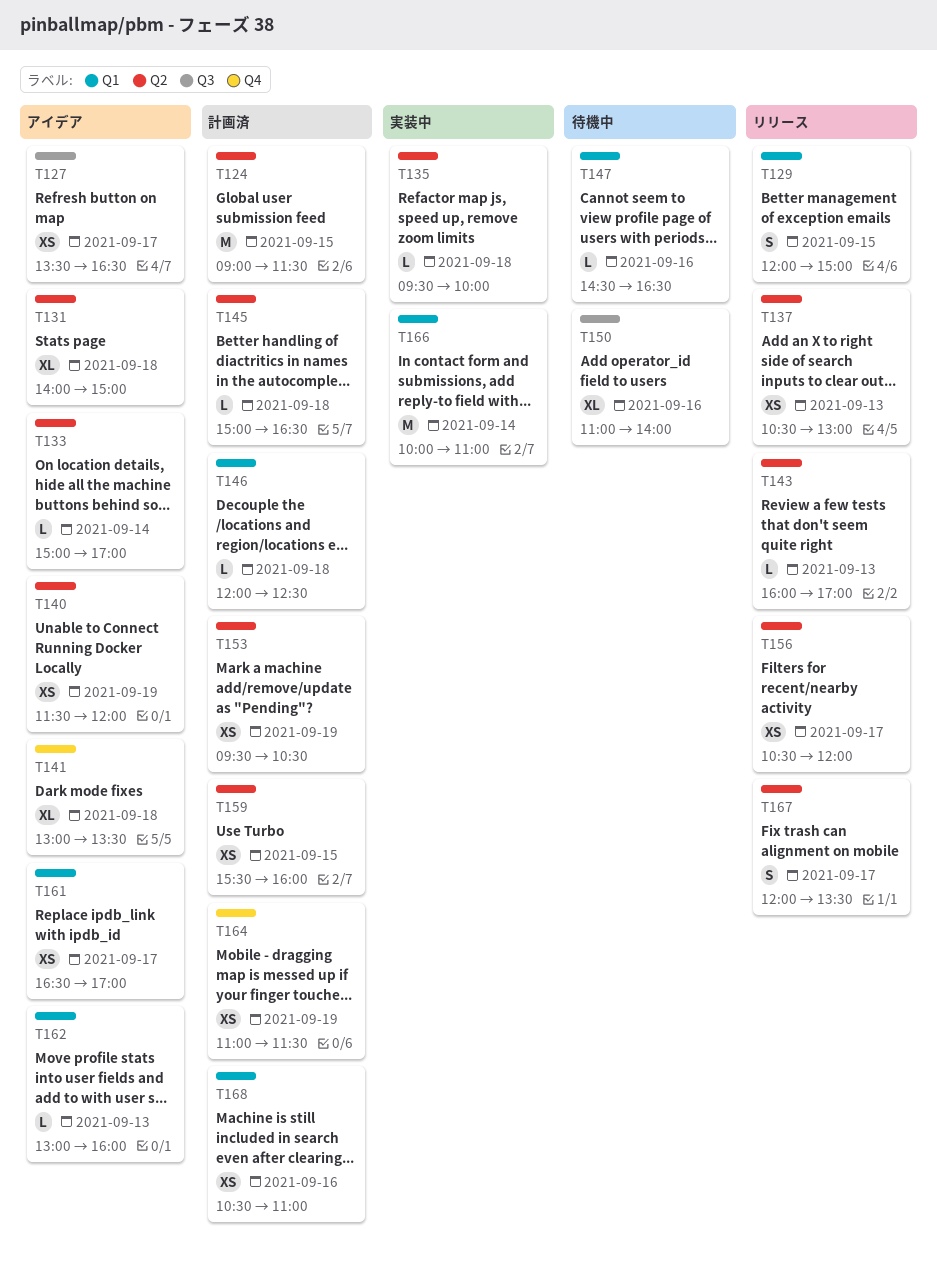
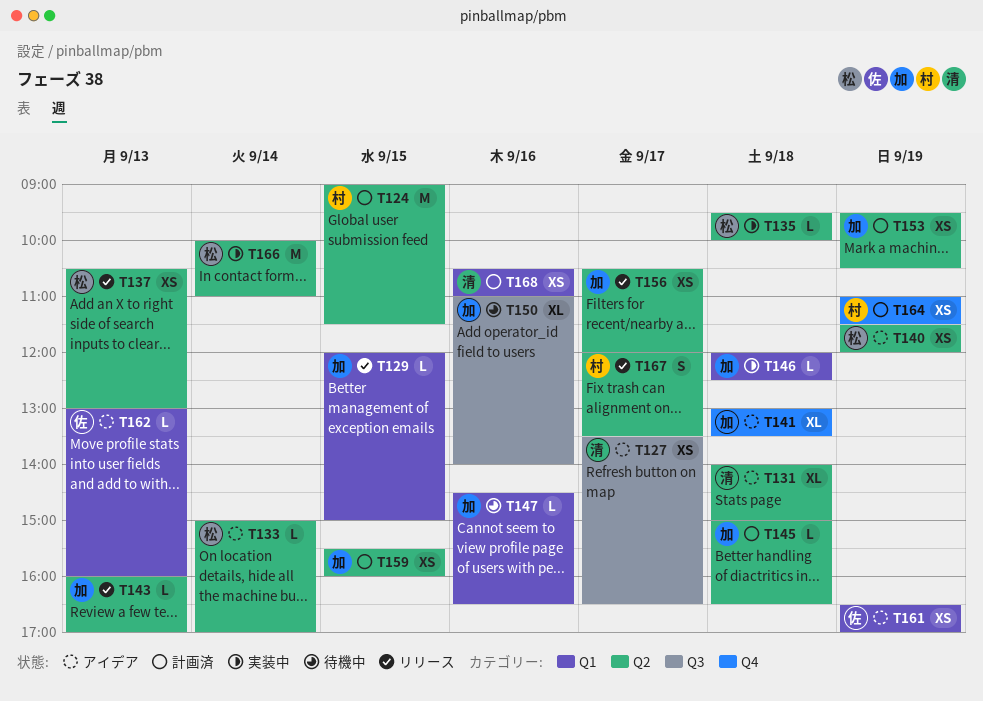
T129, estimate: S -> L
T146, status: 計画済 -> 実装中
T161, day: Sep 17 -> Sep 19
T166, label: Q1 -> Q2

